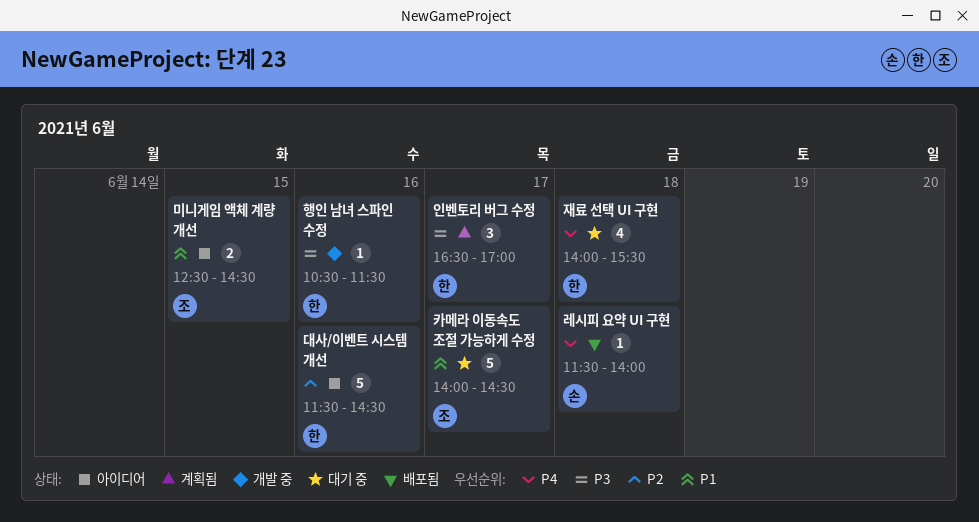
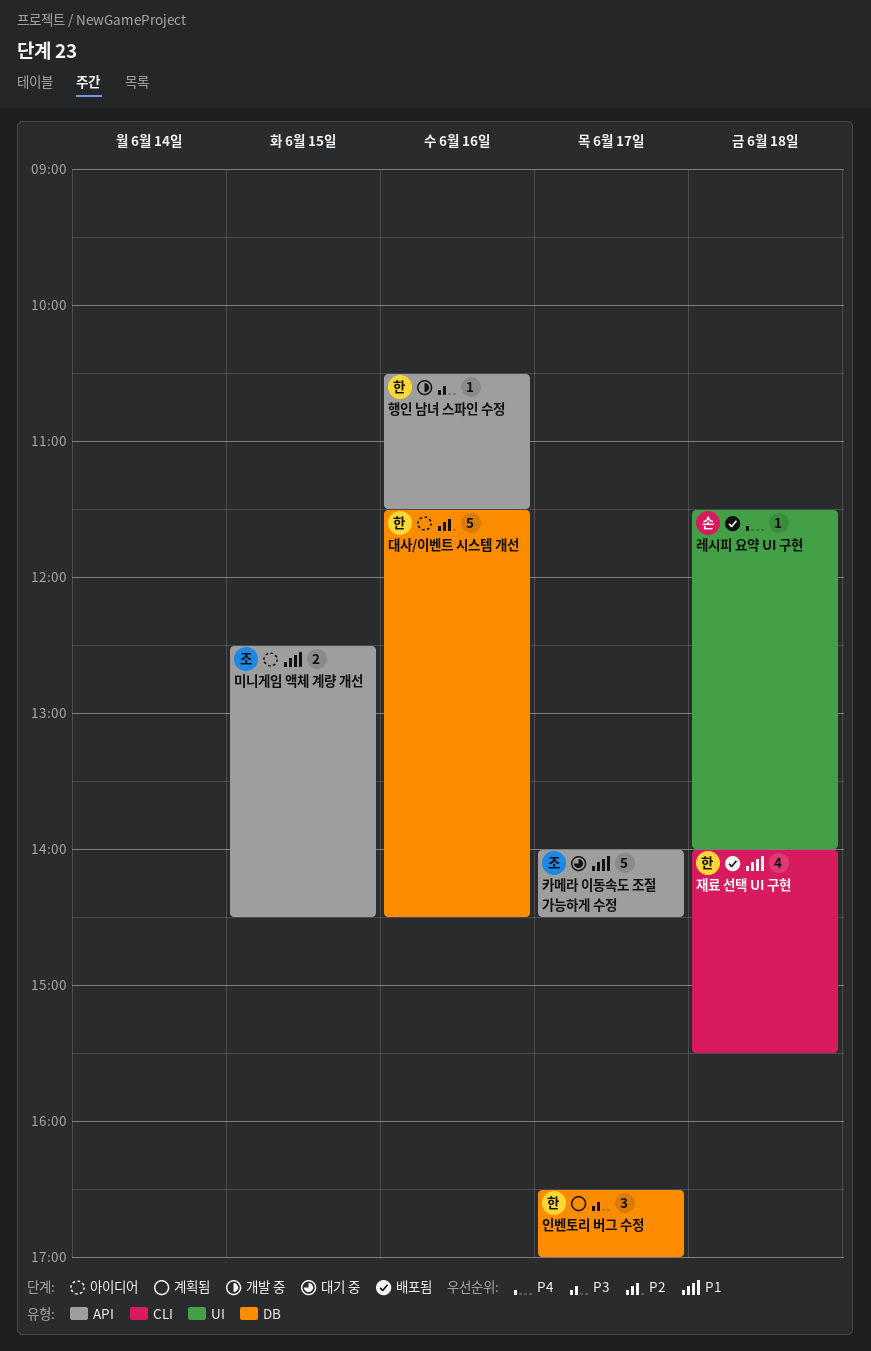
재료 선택 UI 구현, status: 대기 중 -> 배포됨
재료 선택 UI 구현, priority: P4 -> P1

